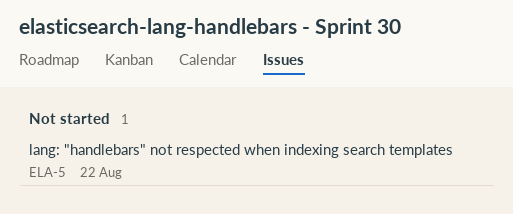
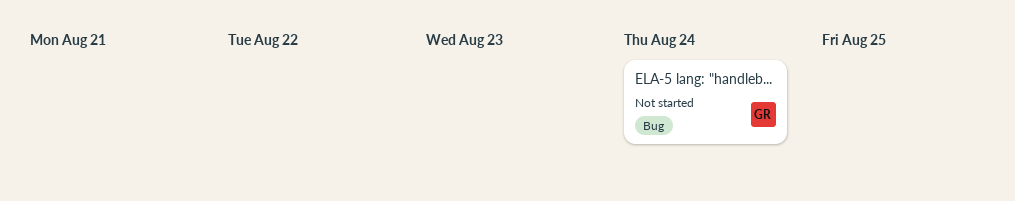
ELA-5, due: Aug 22 -> Aug 24

